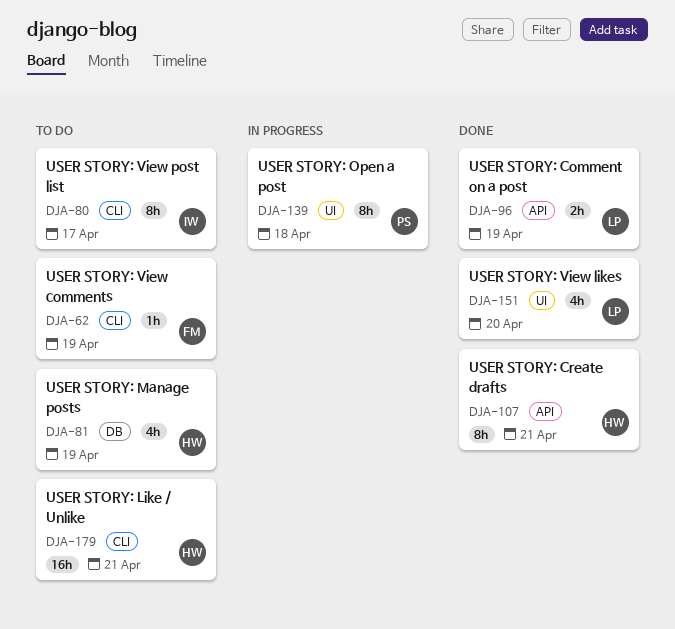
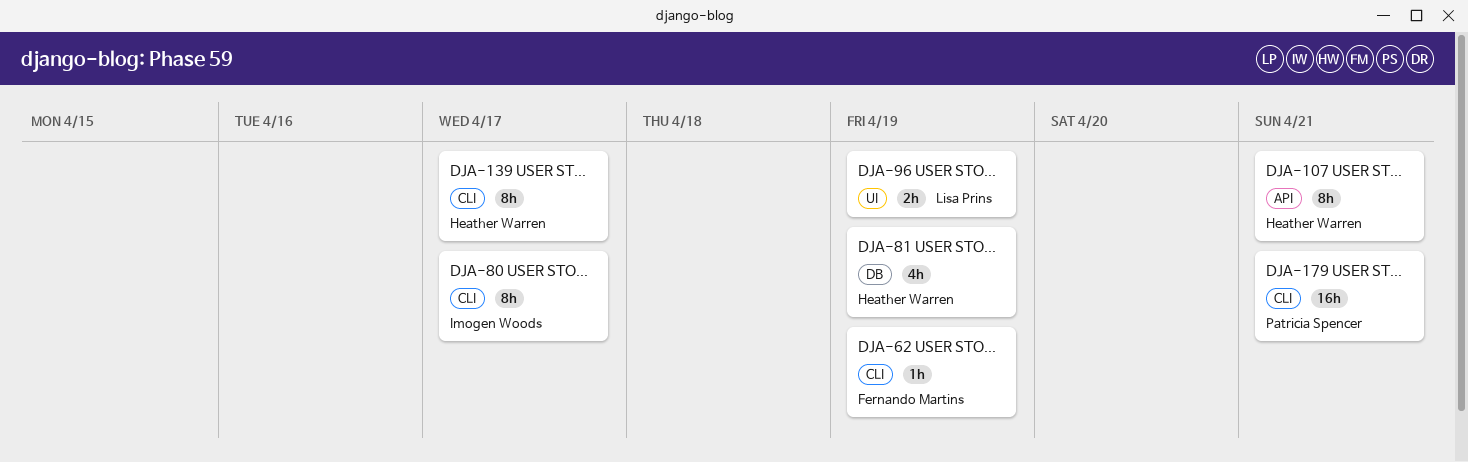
DJA-96, label: API -> UI
DJA-139, owner: Patricia Spencer -> Heather Warren
DJA-139, label: UI -> CLI
DJA-139, due: Apr 18 -> Apr 17
DJA-151: present -> none
DJA-179, owner: Heather Warren -> Patricia Spencer

